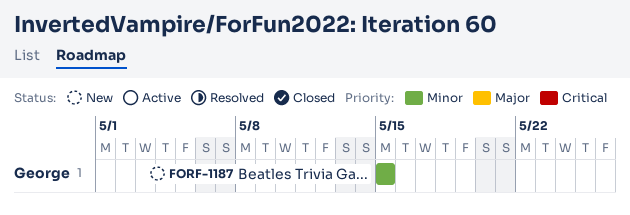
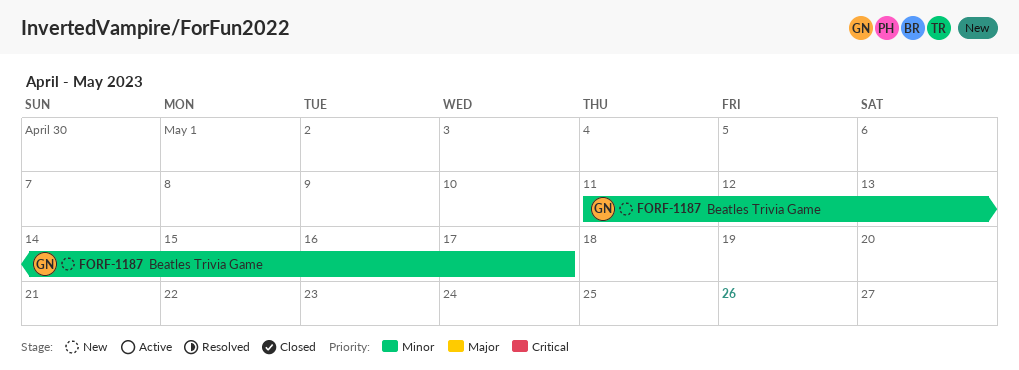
FORF-1187, start: May 15 -> May 11
FORF-1187, due: May 15 -> May 17

